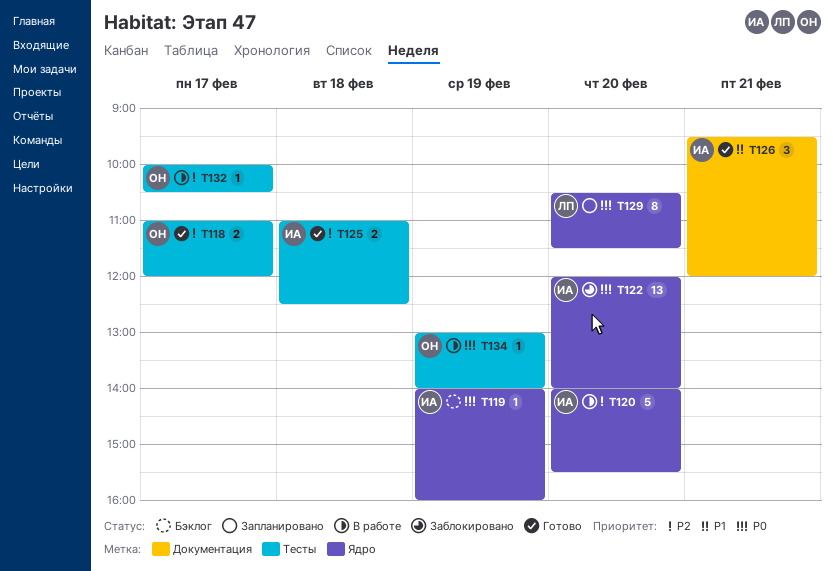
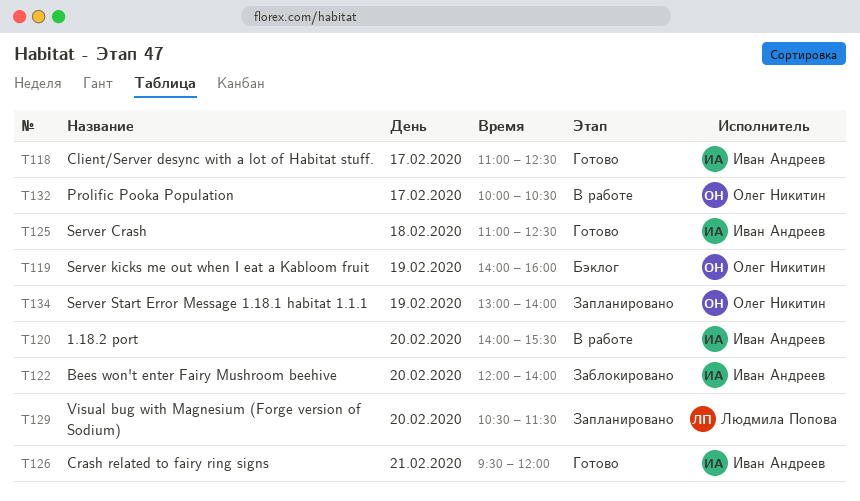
T118, owner: Олег Никитин -> Иван Андреев
T118, ends: 12:00 -> 12:30
T119, owner: Иван Андреев -> Олег Никитин
T134, status: В работе -> Запланировано

